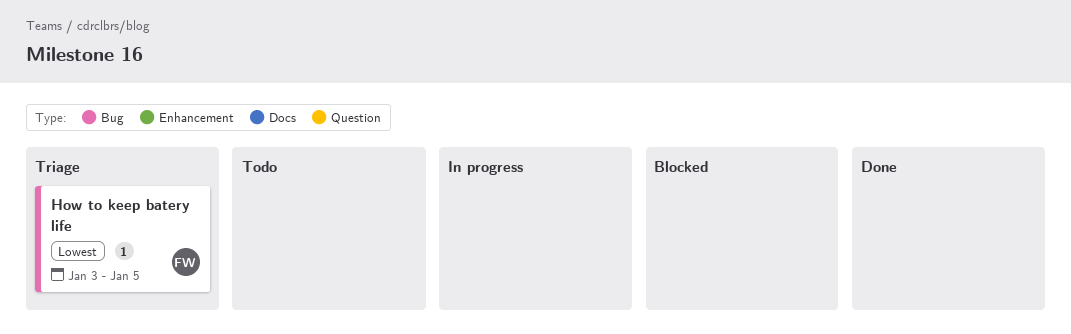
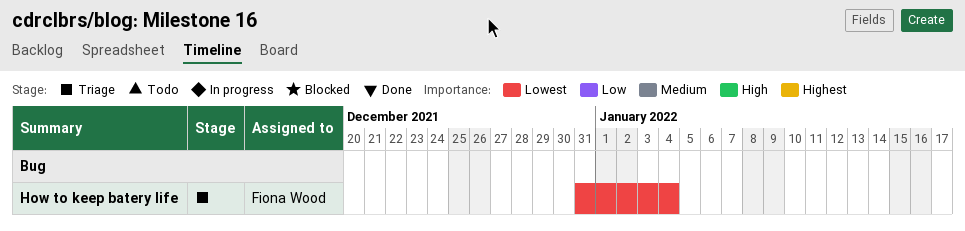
How to keep batery life, start: Jan 3 -> Dec 31
How to keep batery life, due: Jan 5 -> Jan 4

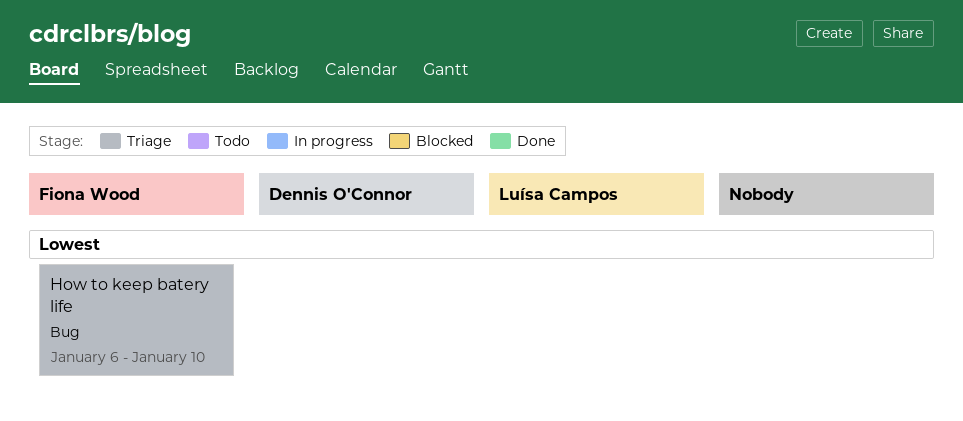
How to keep batery life, start: Dec 31 -> Jan 6
How to keep batery life, due: Jan 4 -> Jan 10

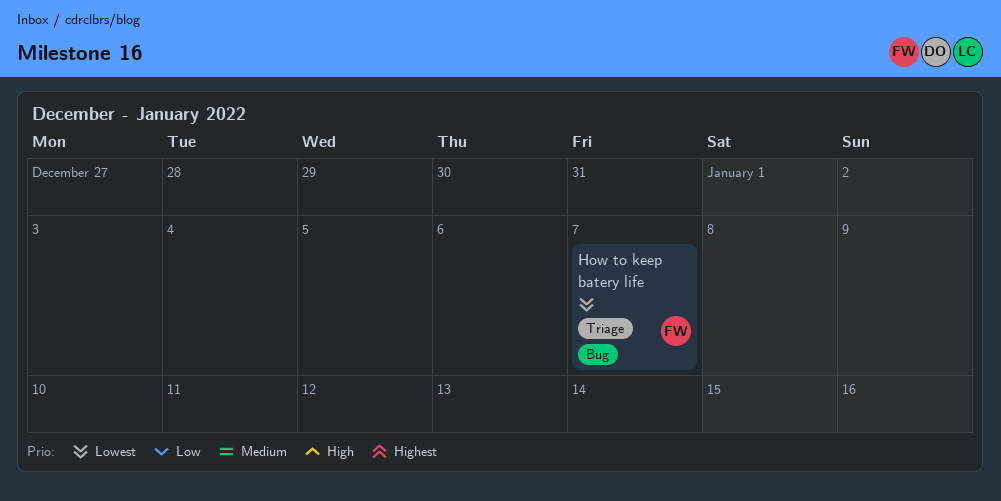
How to keep batery life, due: Jan 10 -> Jan 7

